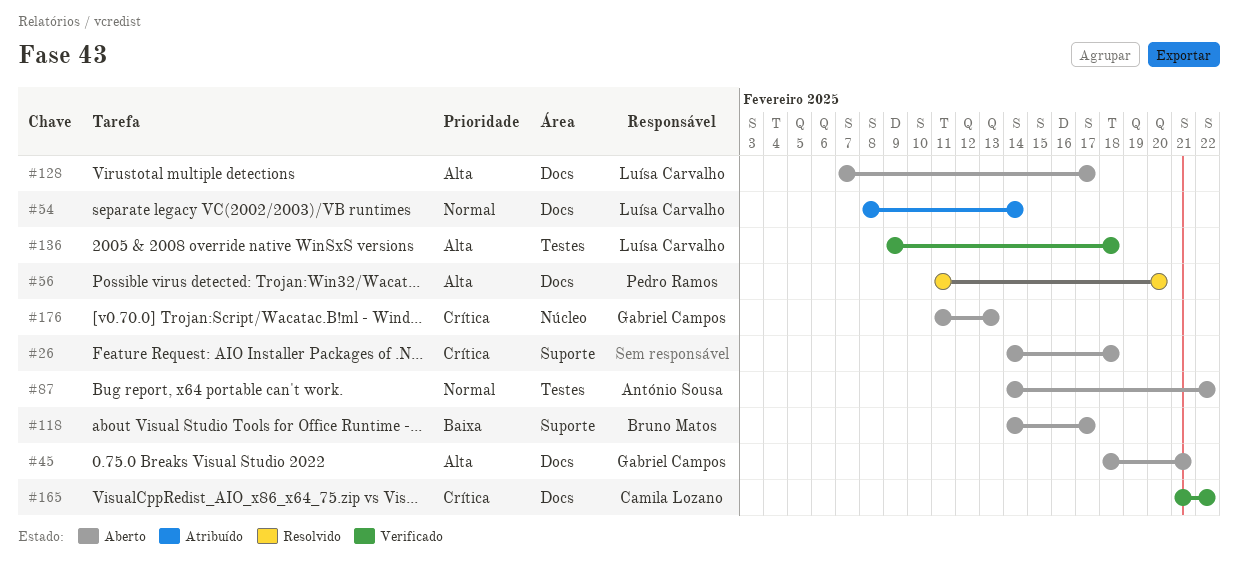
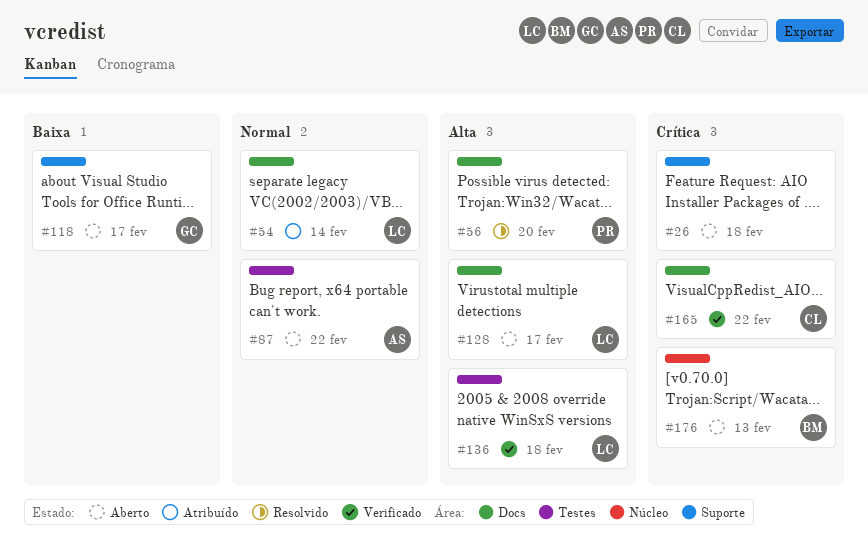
#45: present -> none
#118, owner: Bruno Matos -> Gabriel Campos
#176, owner: Gabriel Campos -> Bruno Matos

